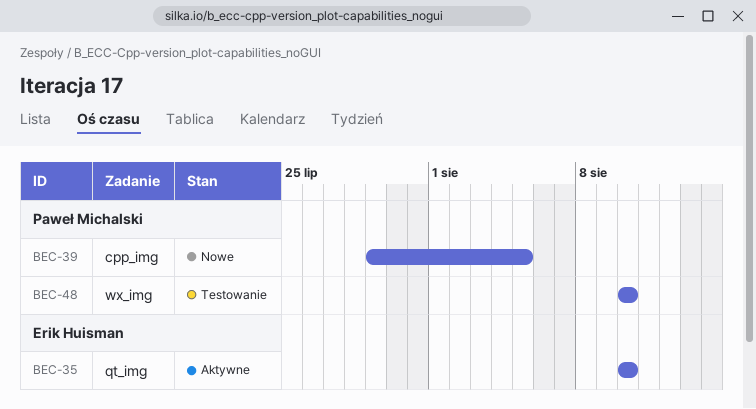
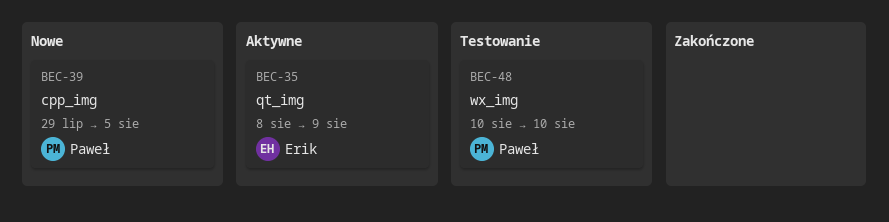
BEC-35, start: Aug 10 -> Aug 8
BEC-35, due: Aug 10 -> Aug 9

